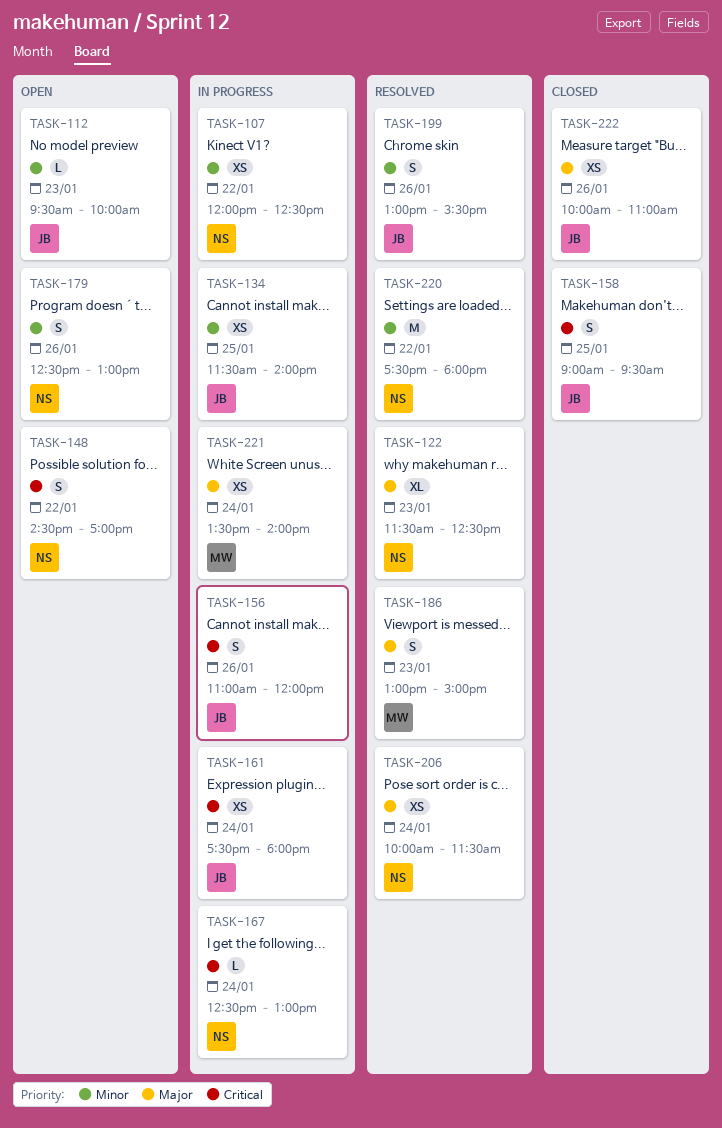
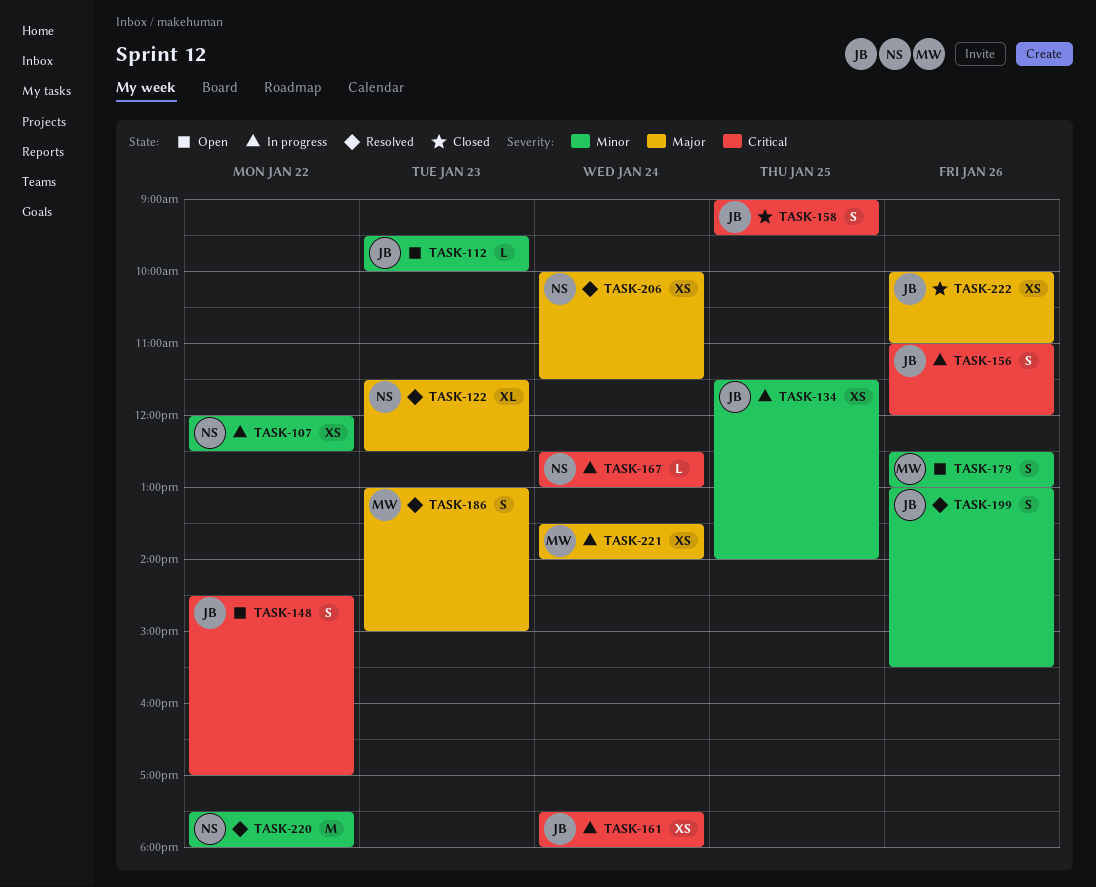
TASK-148, owner: NS -> JB
TASK-179, owner: NS -> MW

